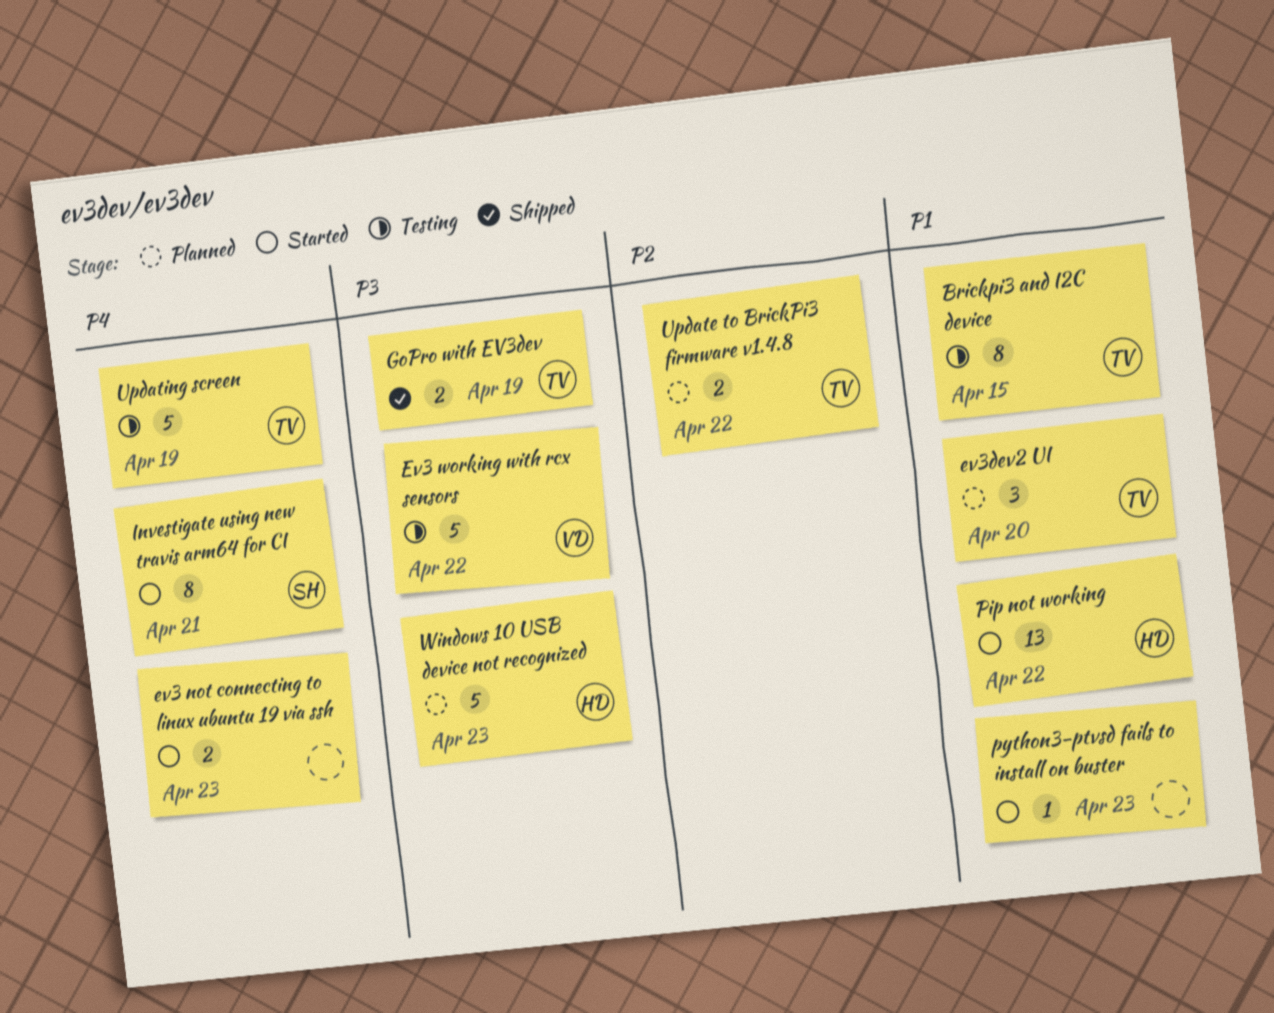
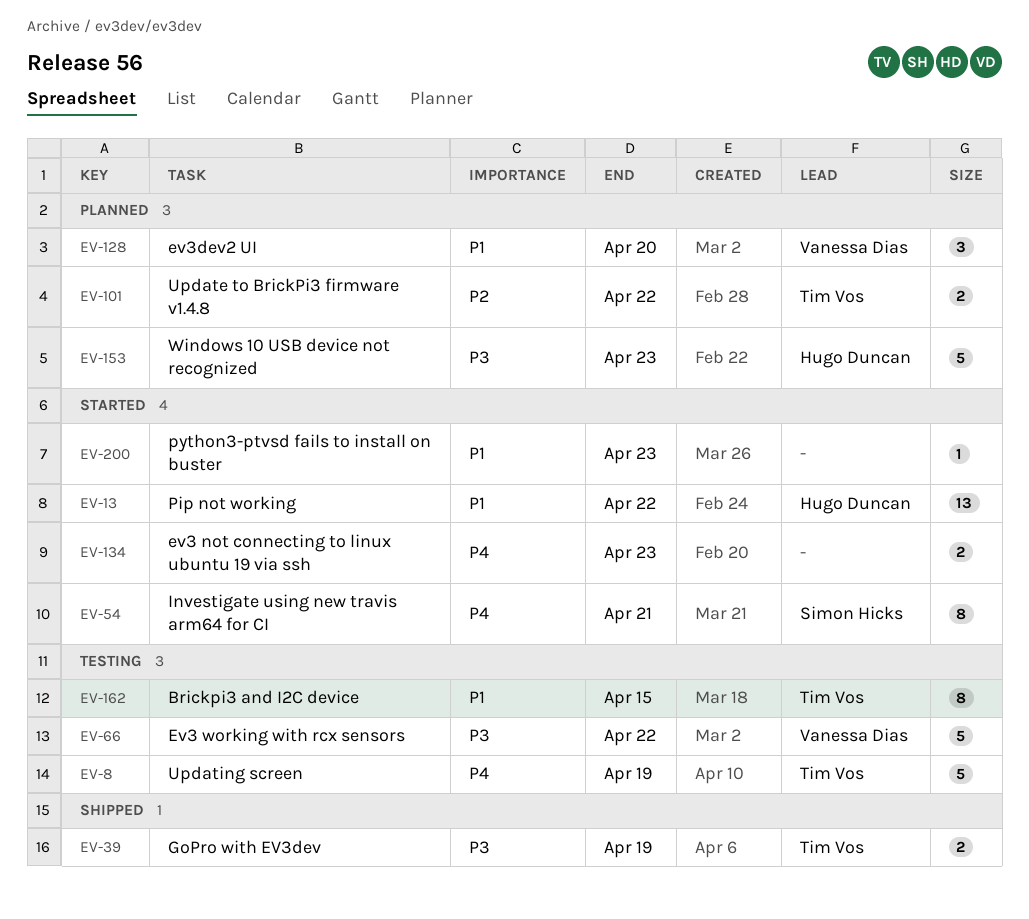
ev3dev2 UI, owner: Tim Vos -> Vanessa Dias

